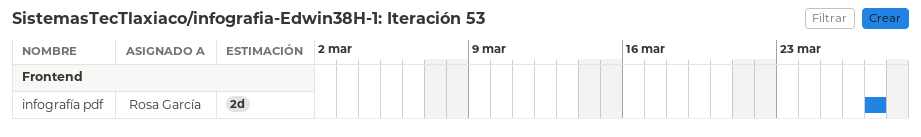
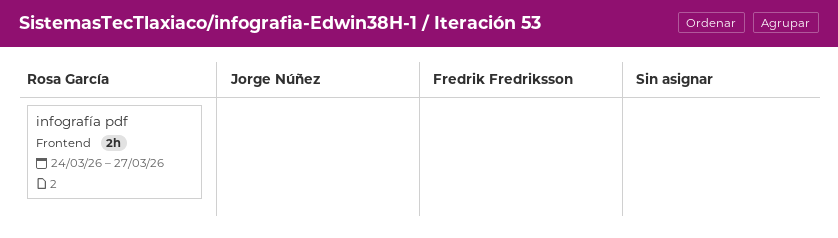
infografía pdf, estimate: 2d -> 2h
infografía pdf, start: Mar 27 -> Mar 24

